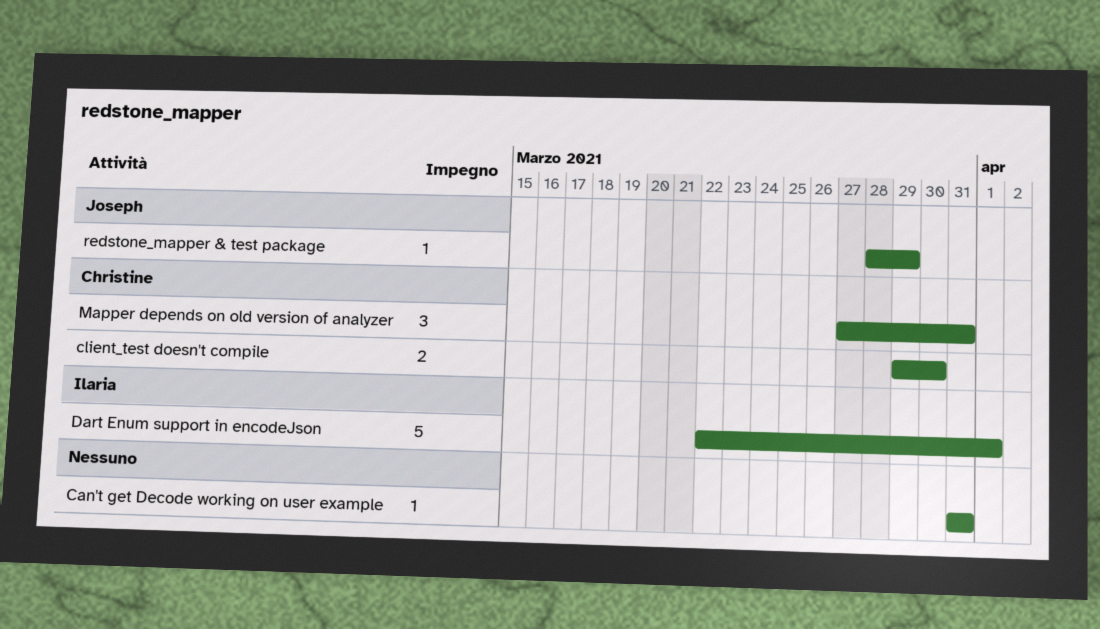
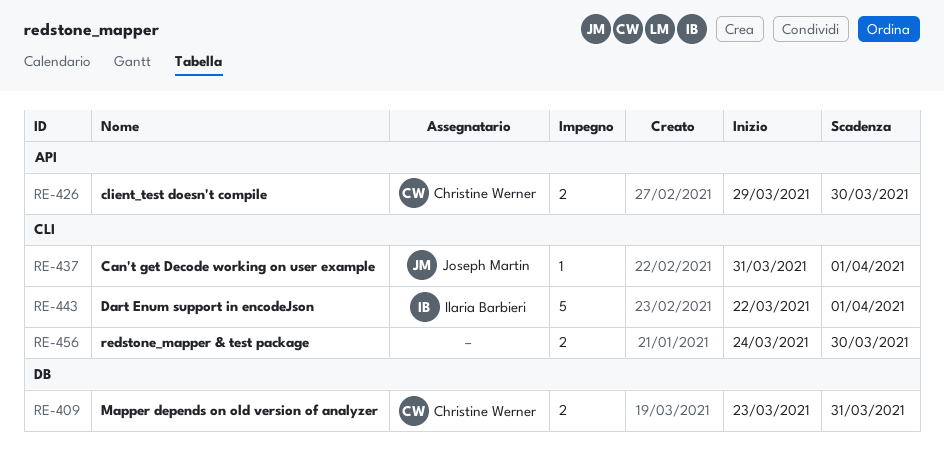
Can't get Decode working on user example, owner: none -> Joseph Martin
Can't get Decode working on user example, due: Mar 31 -> Apr 1
Mapper depends on old version of analyzer, estimate: 3 -> 2
Mapper depends on old version of analyzer, start: Mar 27 -> Mar 23
redstone_mapper & test package, owner: Joseph Martin -> none
redstone_mapper & test package, estimate: 1 -> 2
redstone_mapper & test package, start: Mar 28 -> Mar 24
redstone_mapper & test package, due: Mar 29 -> Mar 30

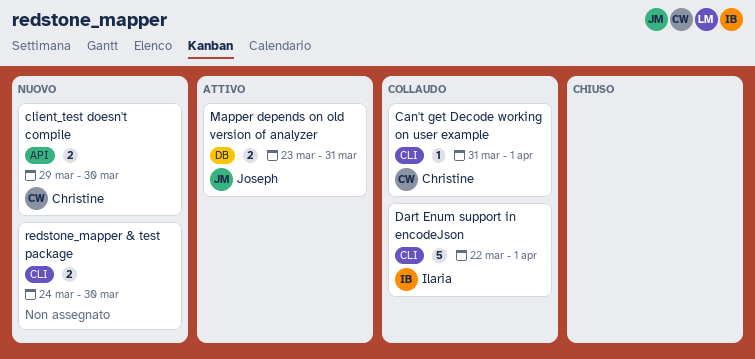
Can't get Decode working on user example, owner: Joseph Martin -> Christine Werner
Mapper depends on old version of analyzer, owner: Christine Werner -> Joseph Martin

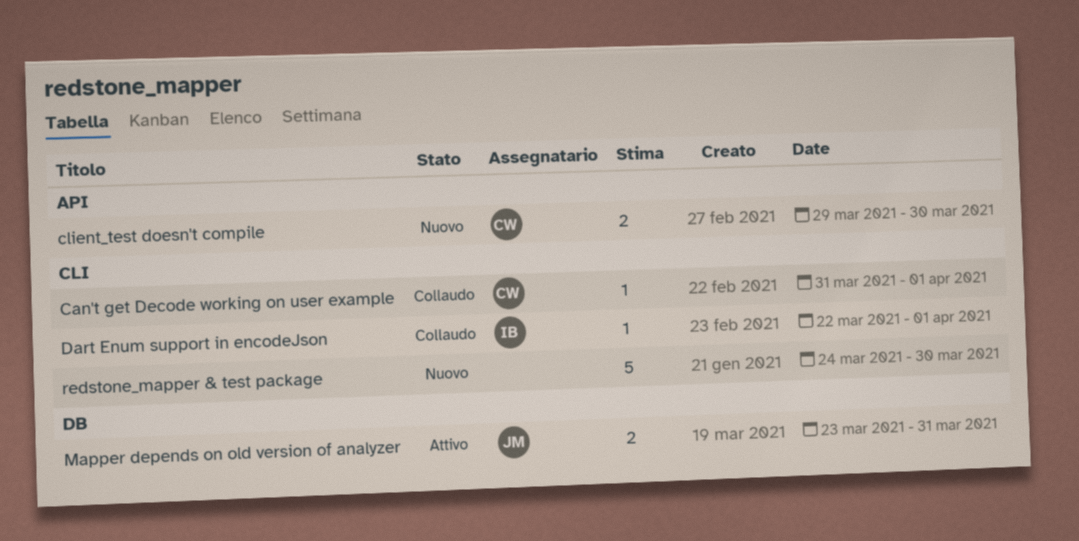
Dart Enum support in encodeJson, estimate: 5 -> 1
redstone_mapper & test package, estimate: 2 -> 5

